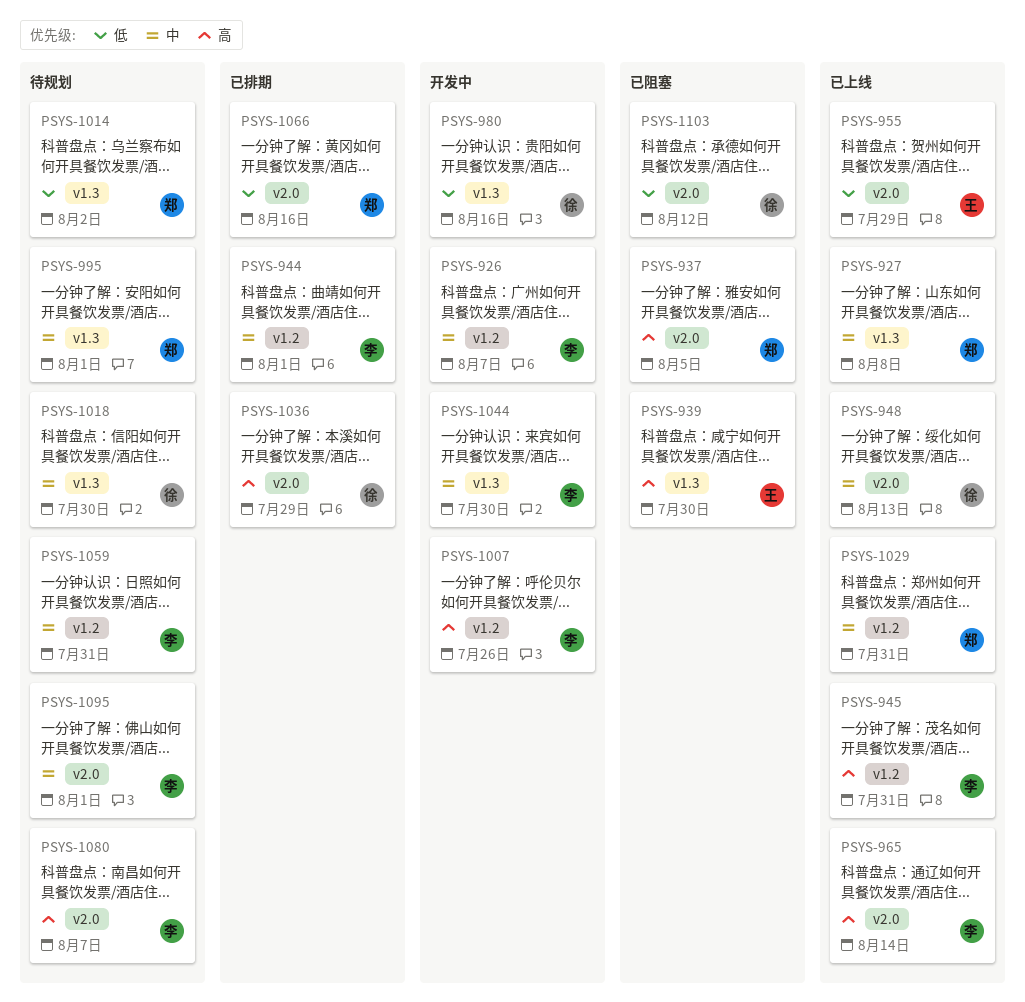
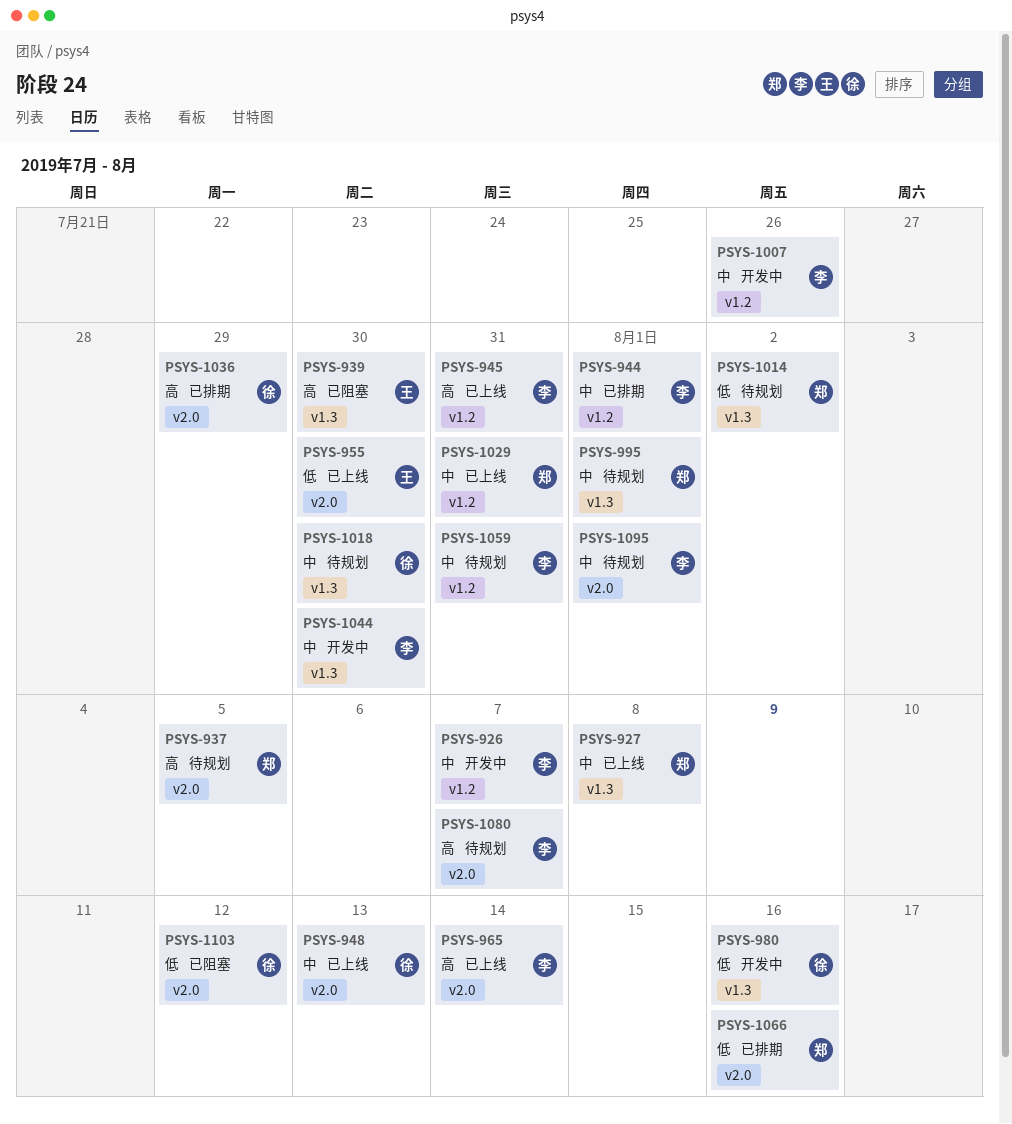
PSYS-937, status: 已阻塞 -> 待规划
PSYS-955, due: Jul 29 -> Jul 30
PSYS-1007, priority: 高 -> 中

